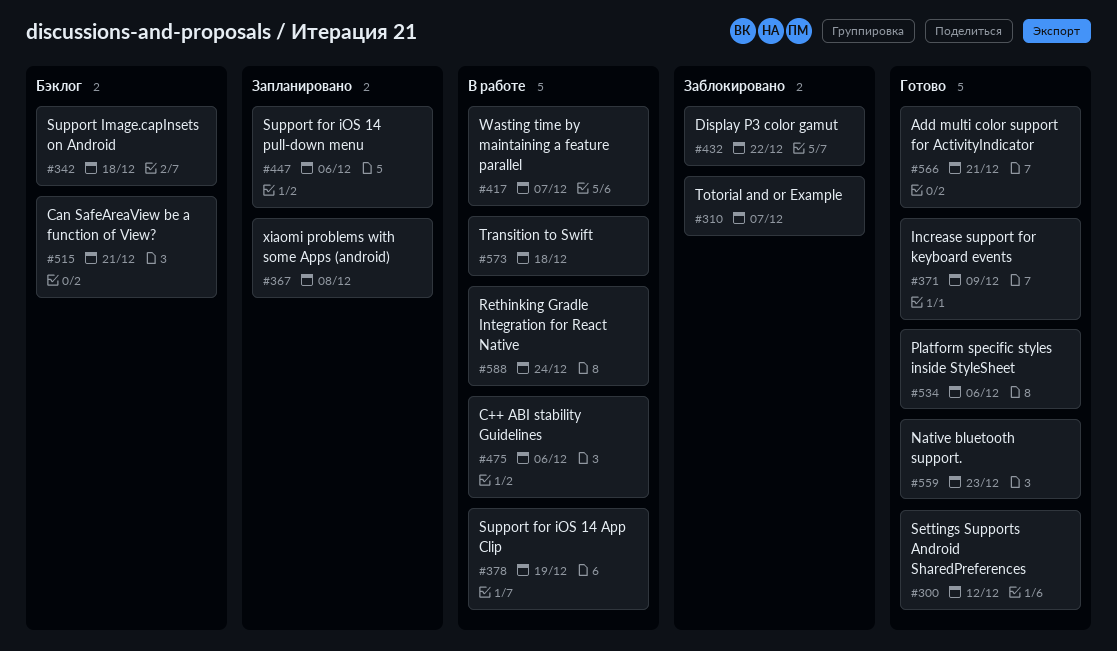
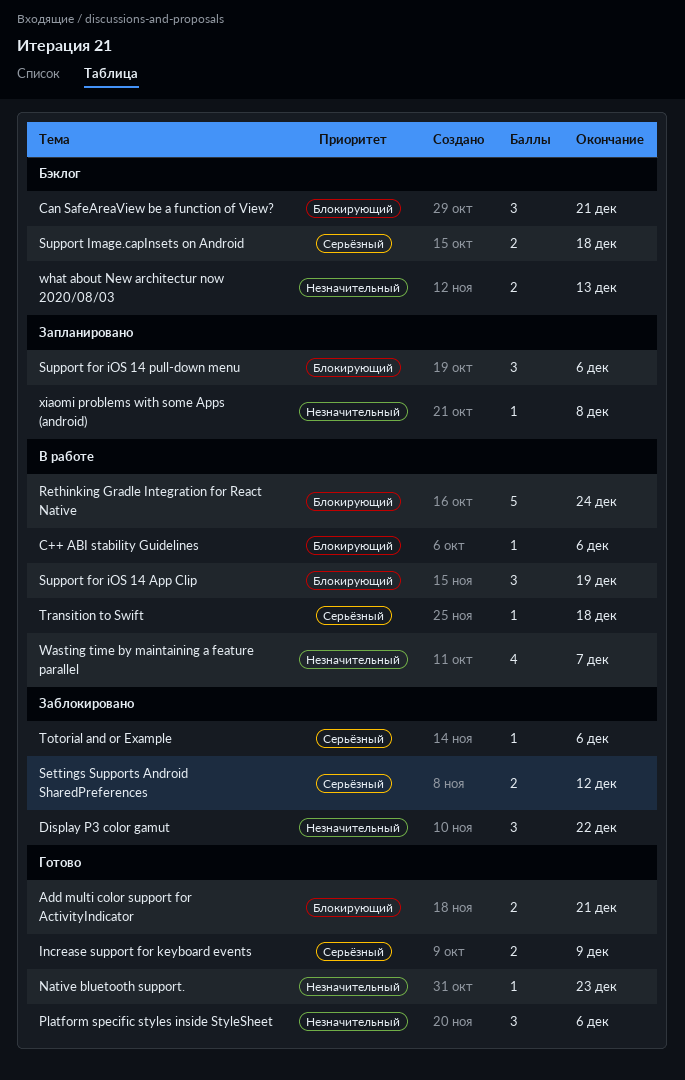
Settings Supports Android SharedPreferences, status: Готово -> Заблокировано
Totorial and or Example, due: Dec 7 -> Dec 6
what about New architectur now 2020/08/03: none -> present

